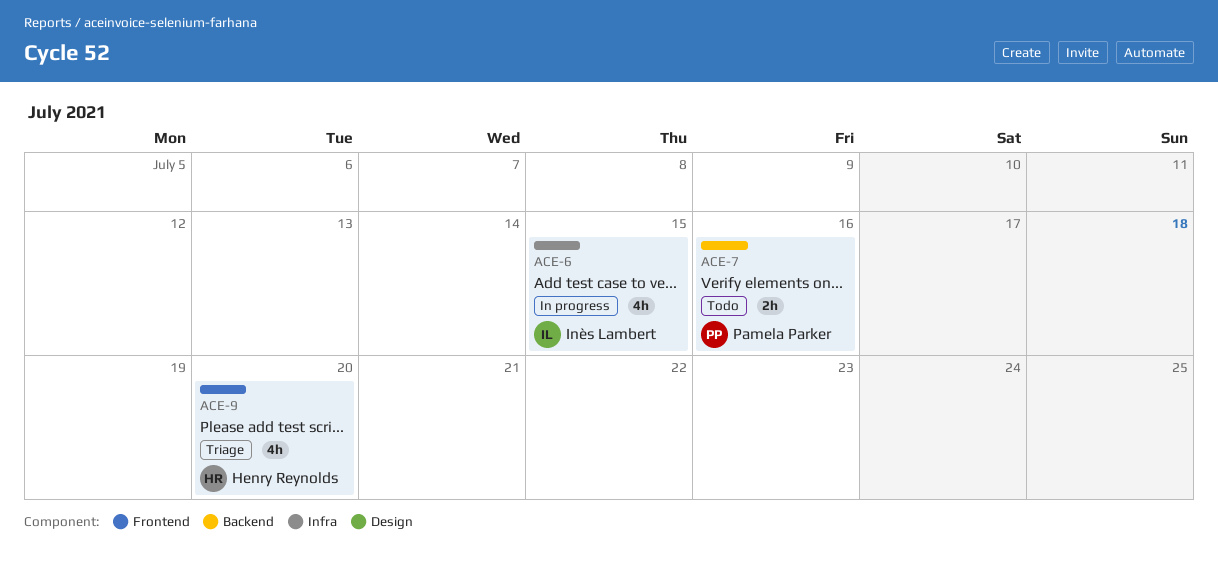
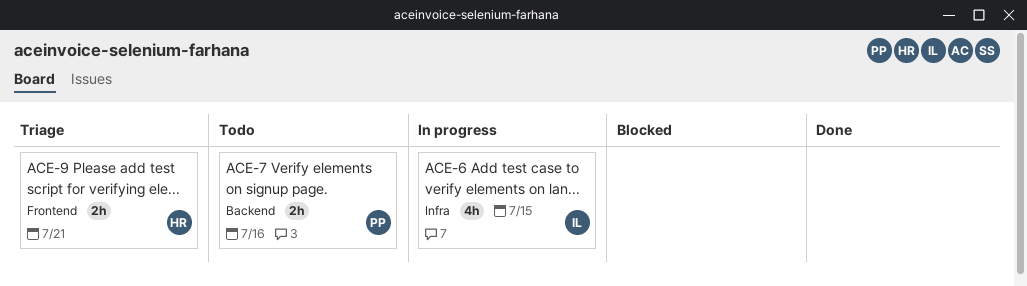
ACE-9, estimate: 4h -> 2h
ACE-9, due: Jul 20 -> Jul 21

